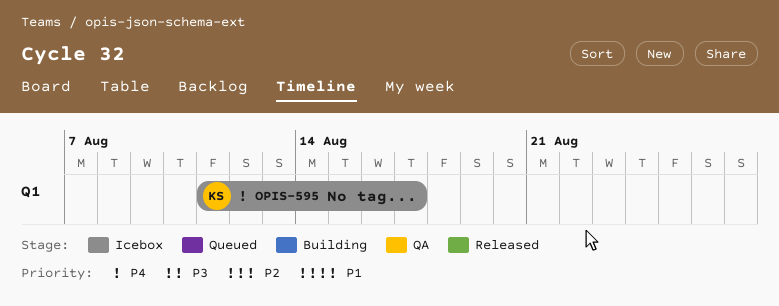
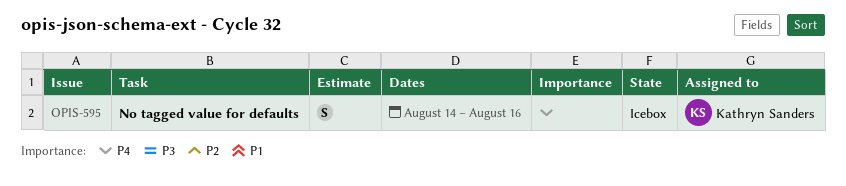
OPIS-595, start: Aug 11 -> Aug 14
OPIS-595, due: Aug 17 -> Aug 16

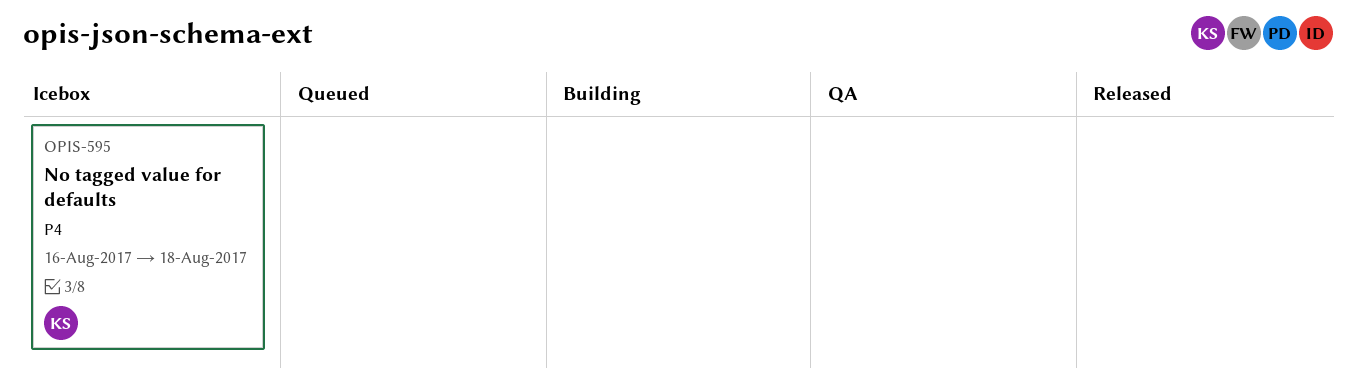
OPIS-595, start: Aug 14 -> Aug 16
OPIS-595, due: Aug 16 -> Aug 18

